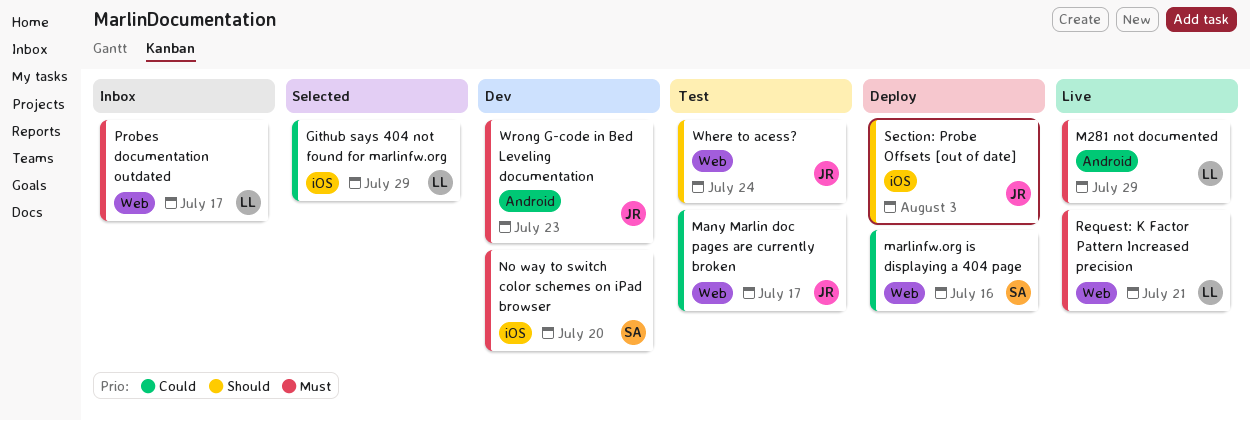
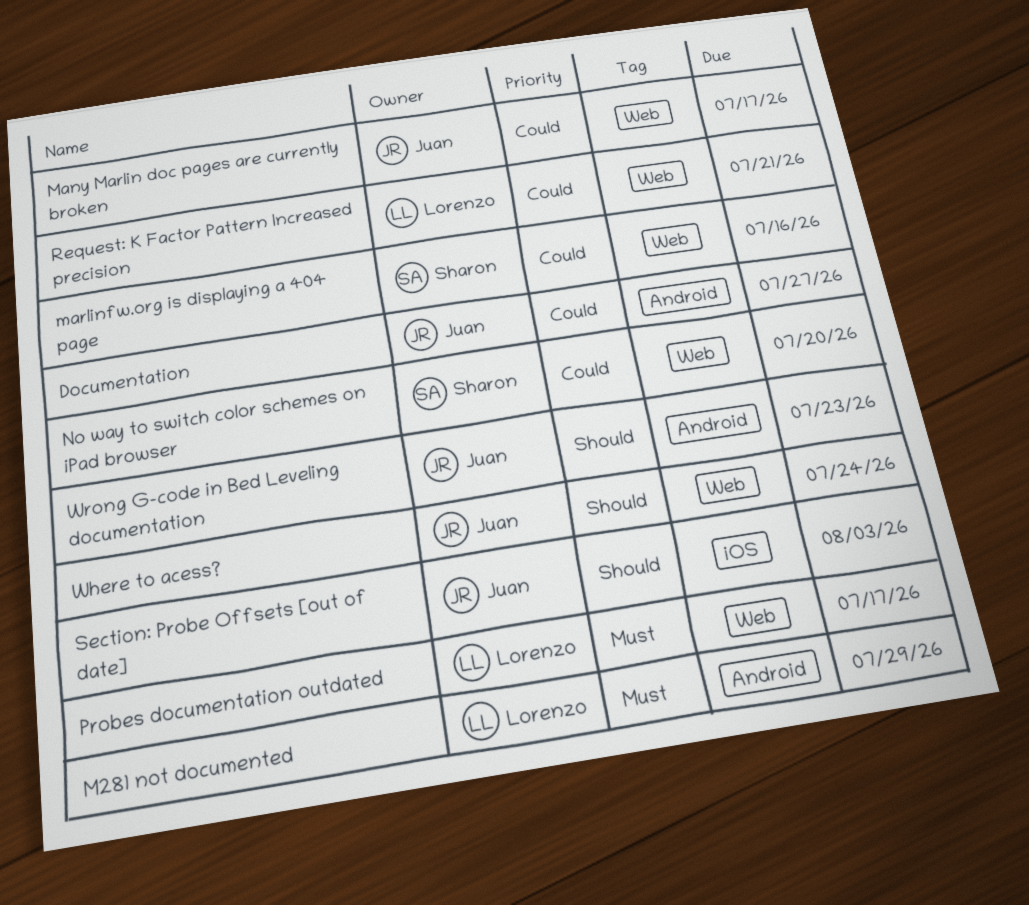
Documentation: none -> present
Github says 404 not found for marlinfw.org: present -> none
No way to switch color schemes on iPad browser, priority: Must -> Could
No way to switch color schemes on iPad browser, label: iOS -> Web
Request: K Factor Pattern Increased precision, priority: Must -> Could
Wrong G-code in Bed Leveling documentation, priority: Must -> Should

